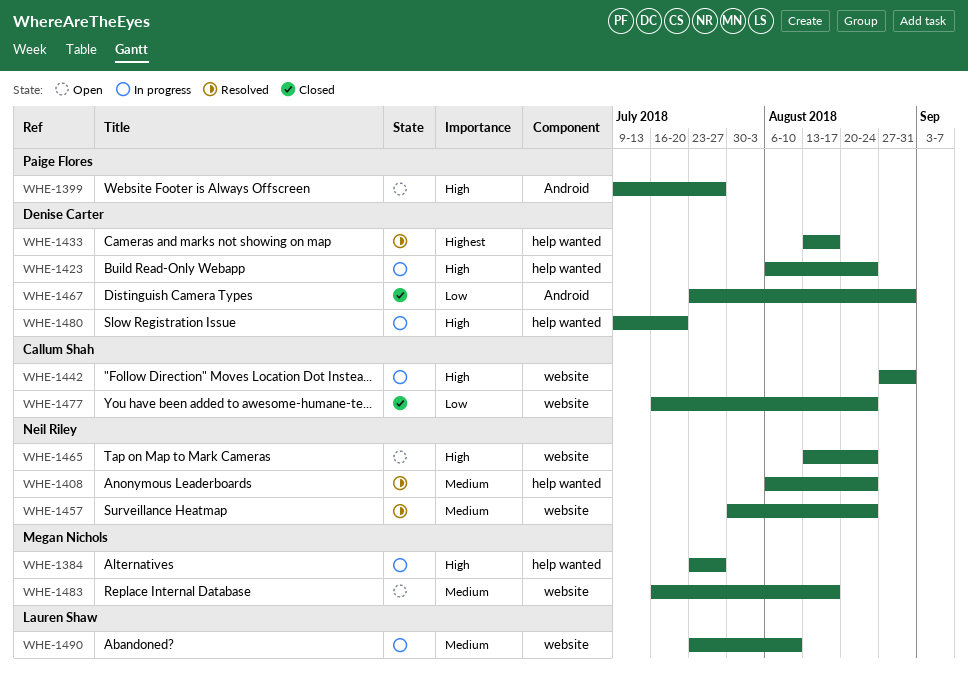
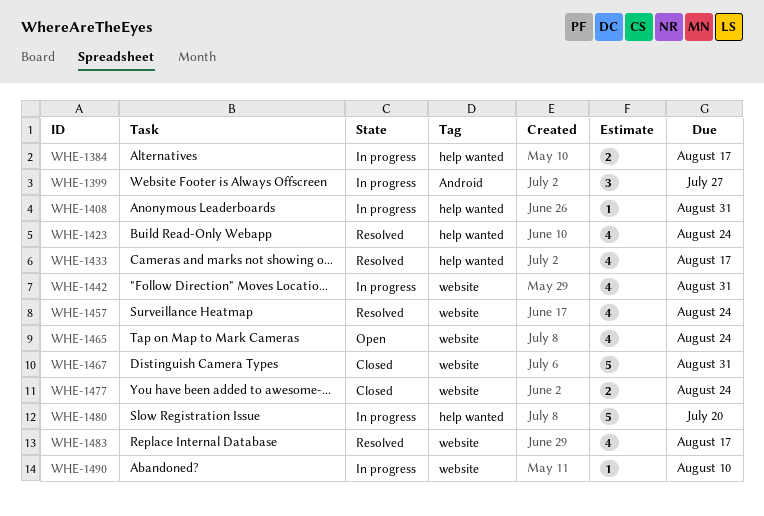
WHE-1384, due: Jul 27 -> Aug 17
WHE-1399, status: Open -> In progress
WHE-1408, status: Resolved -> In progress
WHE-1408, due: Aug 24 -> Aug 31
WHE-1423, status: In progress -> Resolved
WHE-1467, label: Android -> website
WHE-1483, status: Open -> Resolved

